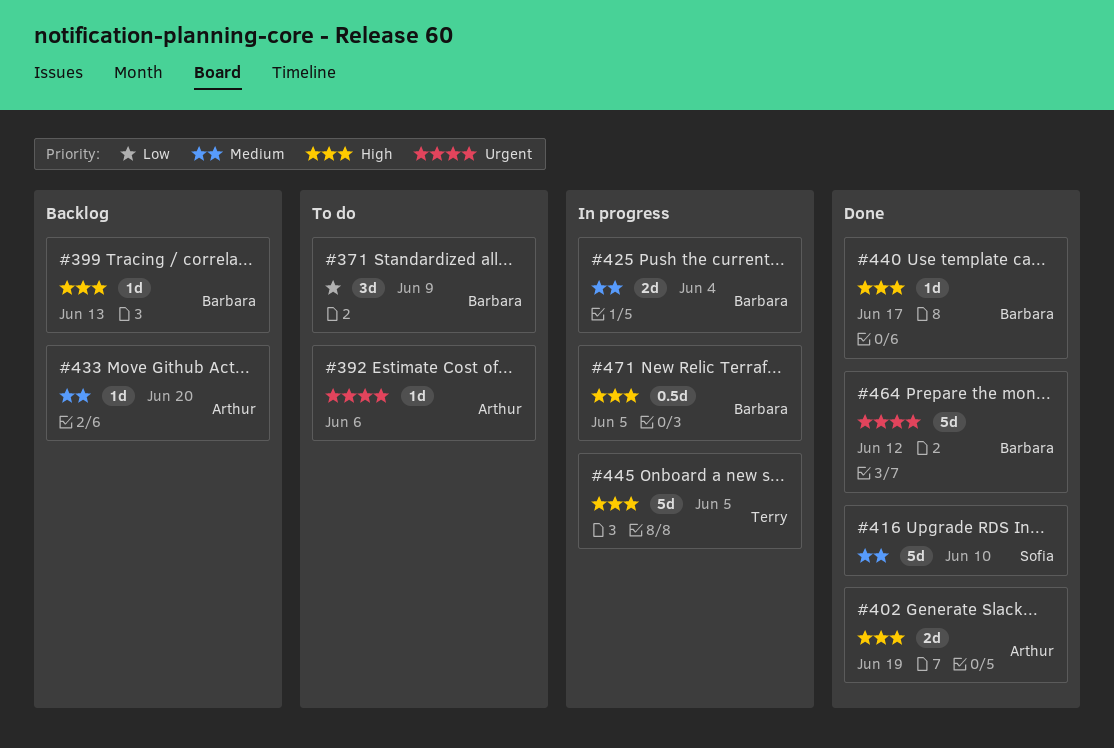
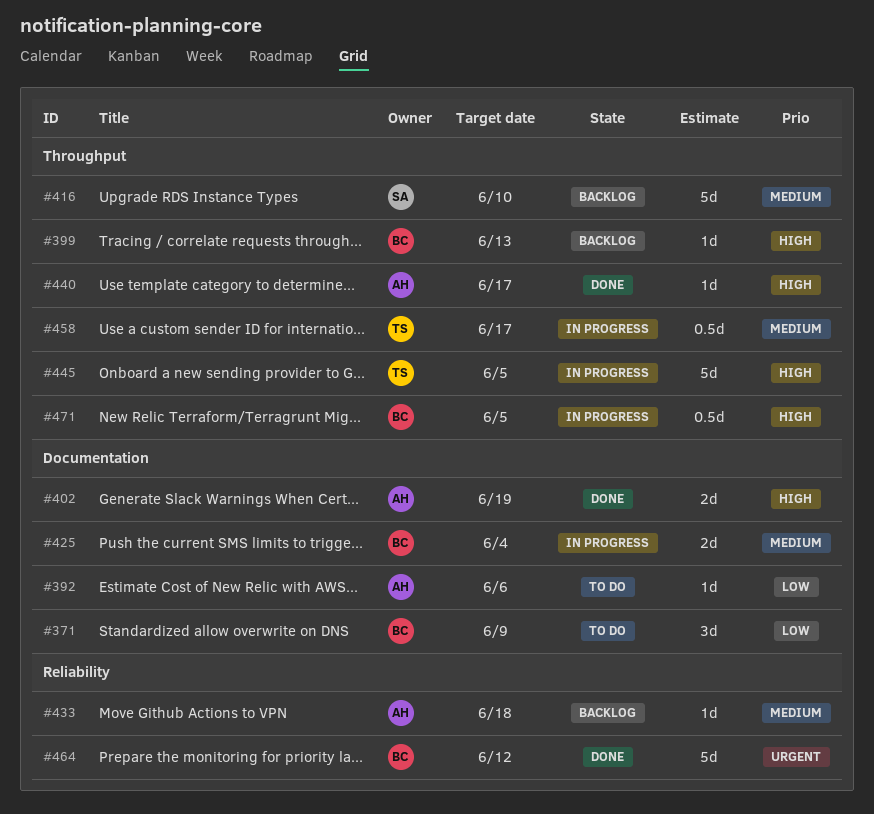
#392, priority: Urgent -> Low
#416, status: Done -> Backlog
#433, due: Jun 20 -> Jun 18
#440, owner: Barbara -> Arthur
#458: none -> present

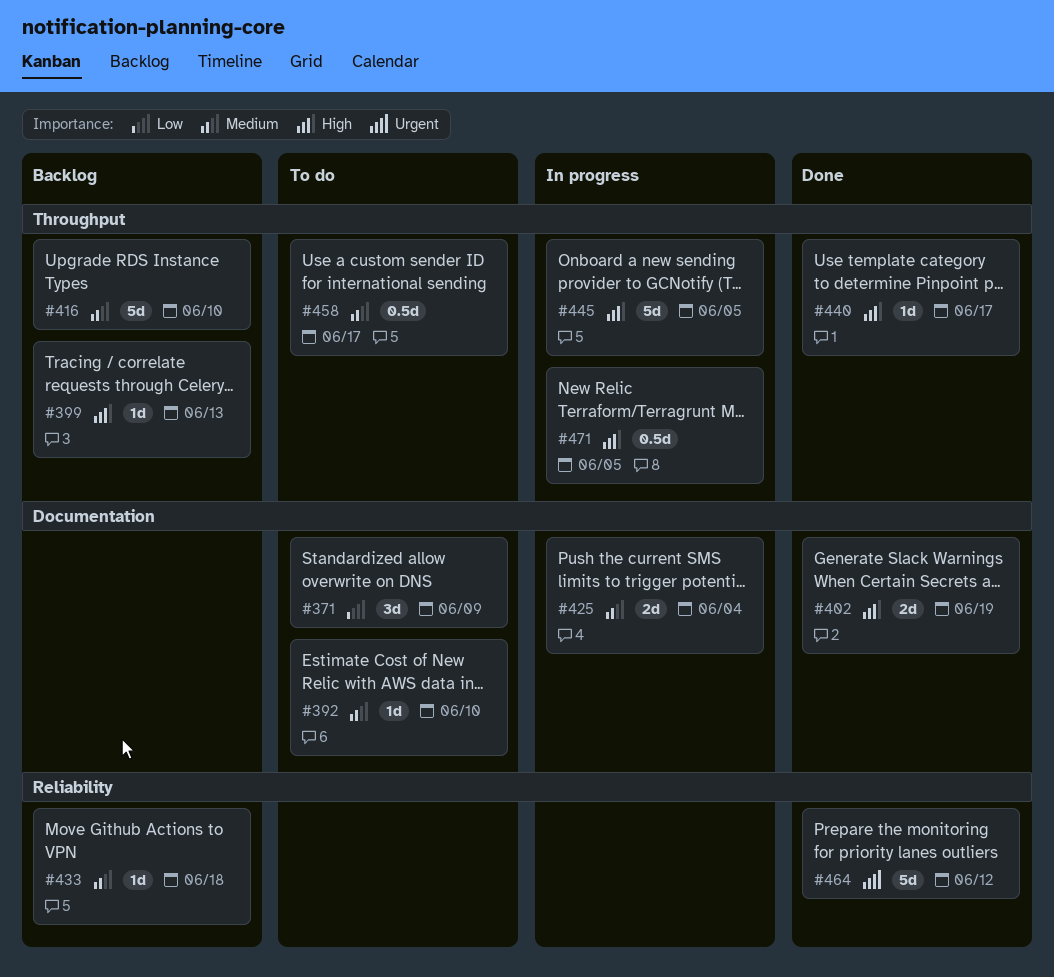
#392, priority: Low -> Medium
#392, due: Jun 6 -> Jun 10
#458, status: In progress -> To do

